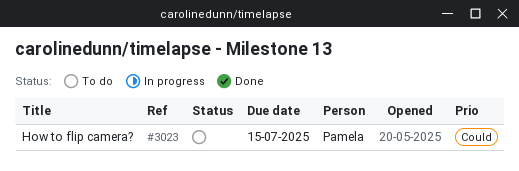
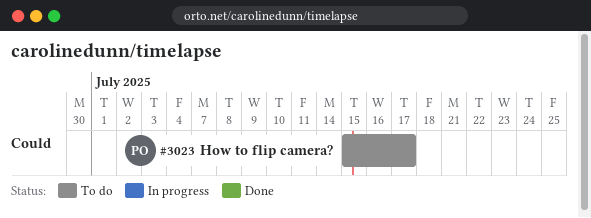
#3023, due: Jul 15 -> Jul 17

